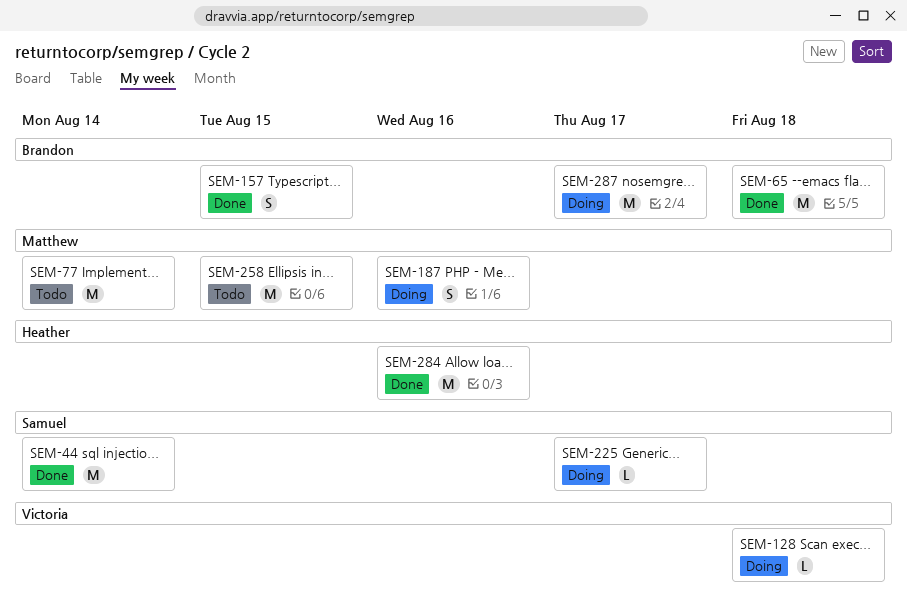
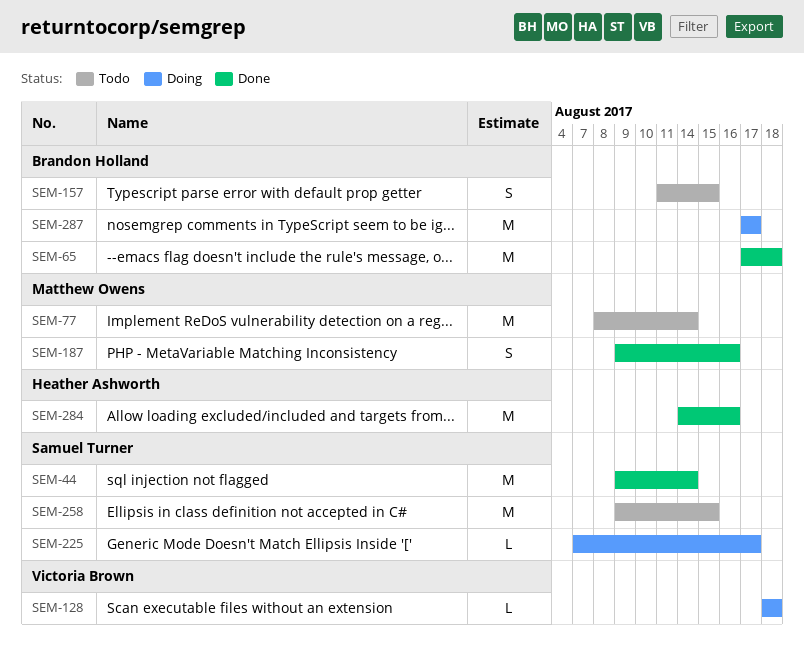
SEM-157, status: Done -> Todo
SEM-187, status: Doing -> Done
SEM-258, owner: Matthew Owens -> Samuel Turner

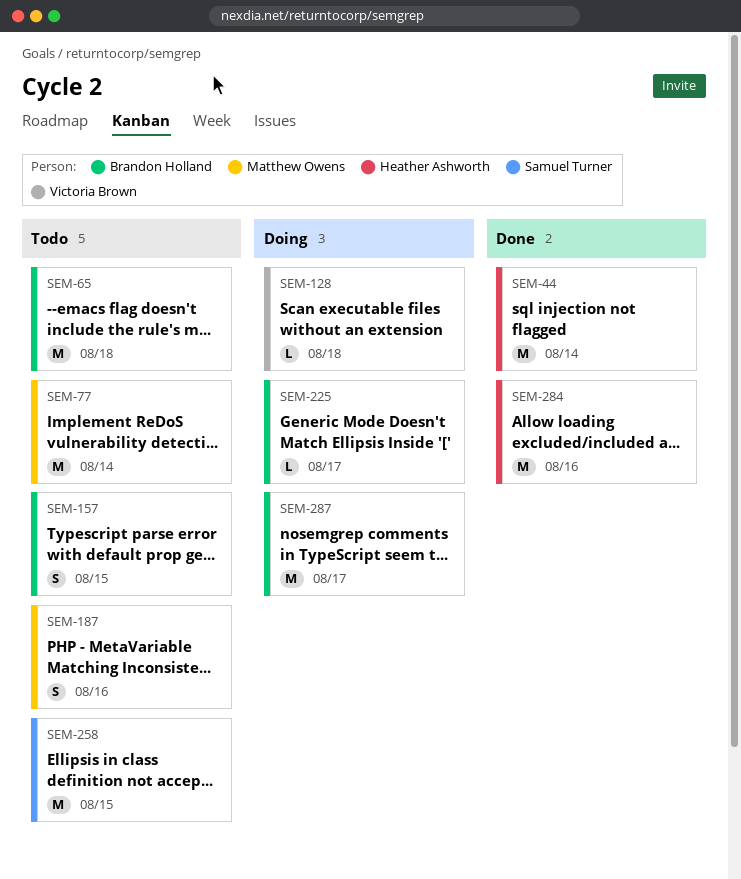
SEM-44, owner: Samuel Turner -> Heather Ashworth
SEM-65, status: Done -> Todo
SEM-187, status: Done -> Todo
SEM-225, owner: Samuel Turner -> Brandon Holland

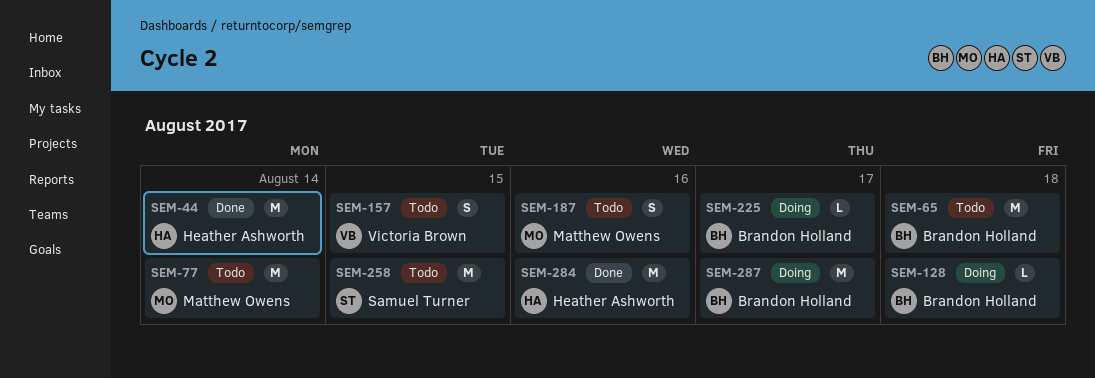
SEM-128, owner: Victoria Brown -> Brandon Holland
SEM-157, owner: Brandon Holland -> Victoria Brown

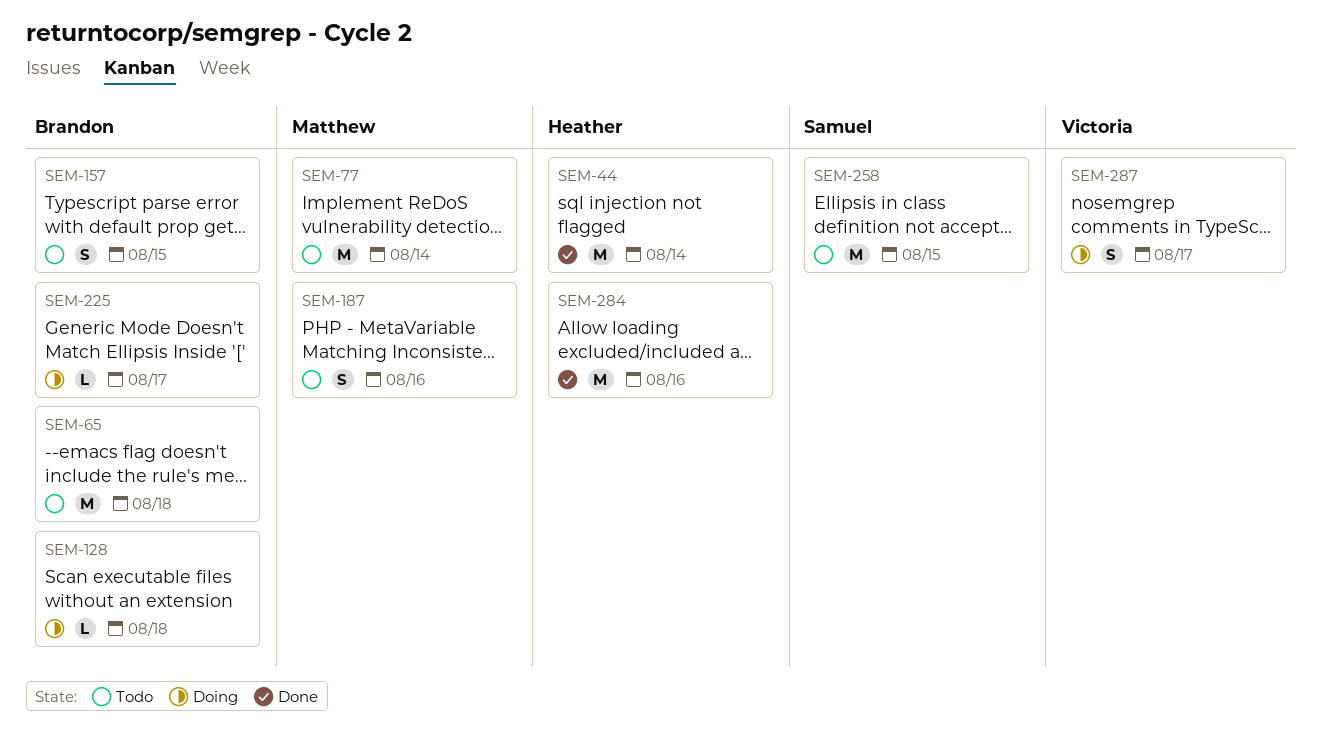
SEM-157, owner: Victoria Brown -> Brandon Holland
SEM-287, owner: Brandon Holland -> Victoria Brown
SEM-287, estimate: M -> S

